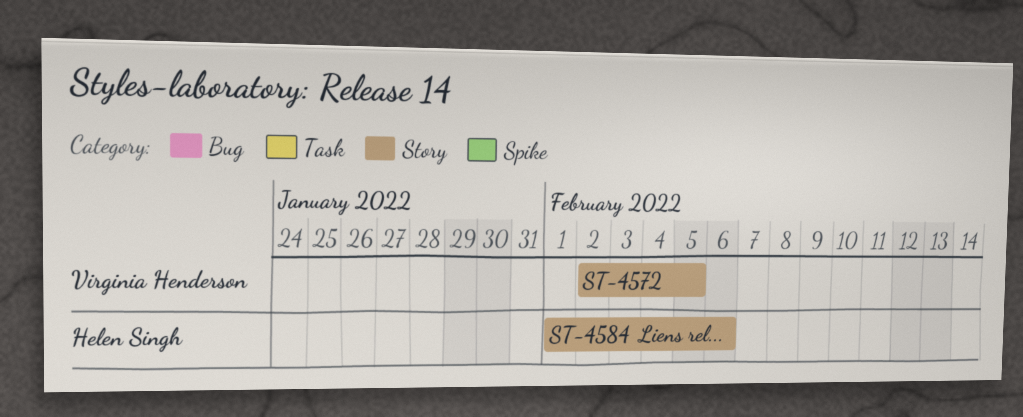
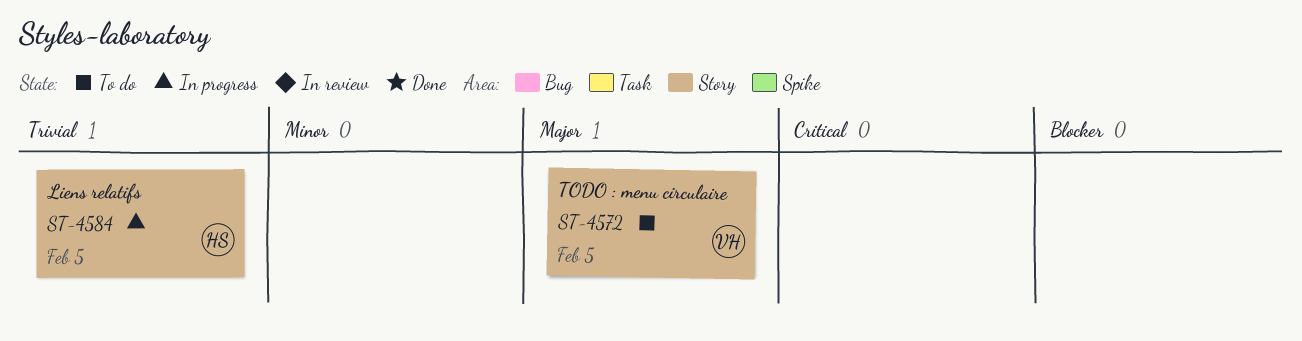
ST-4584, due: Feb 6 -> Feb 5

